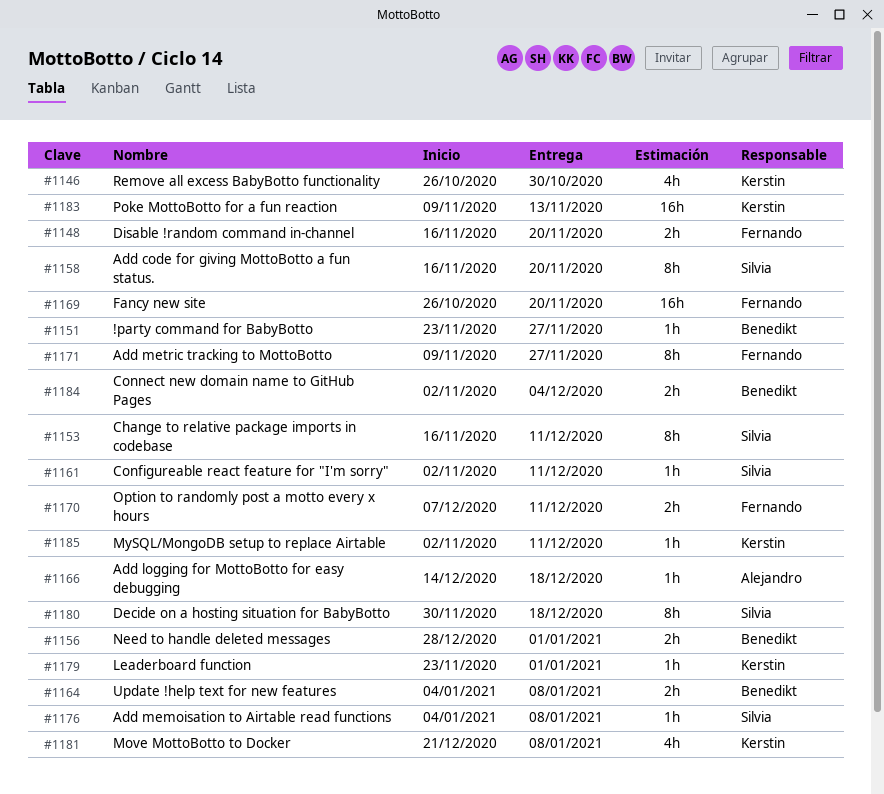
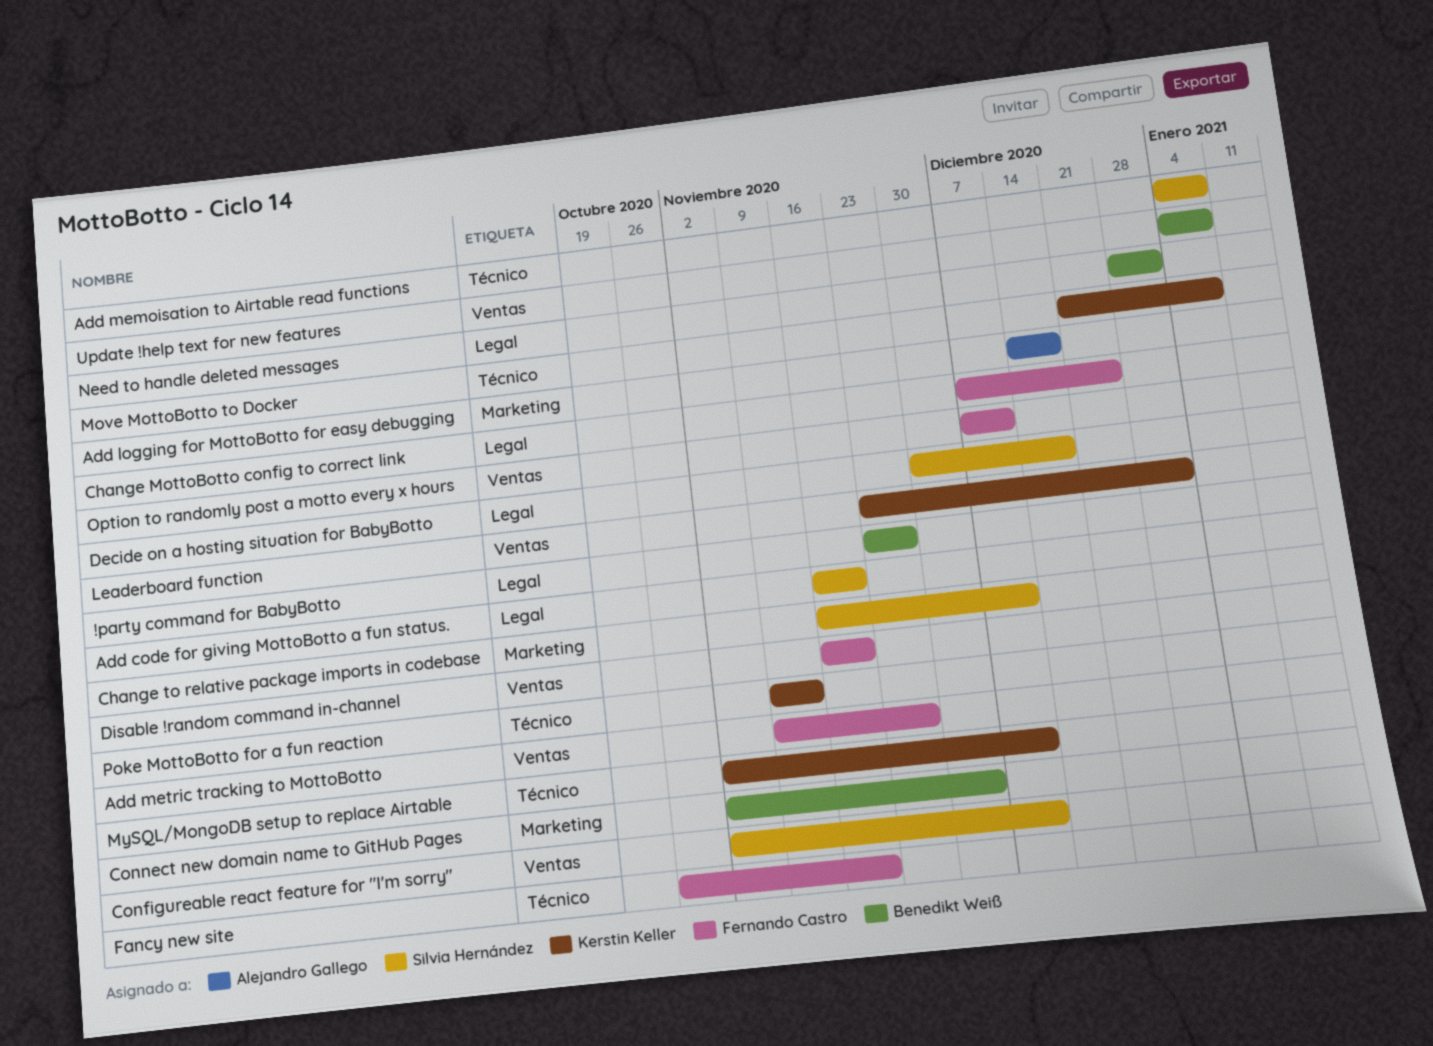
Change MottoBotto config to correct link: none -> present
Remove all excess BabyBotto functionality: present -> none

